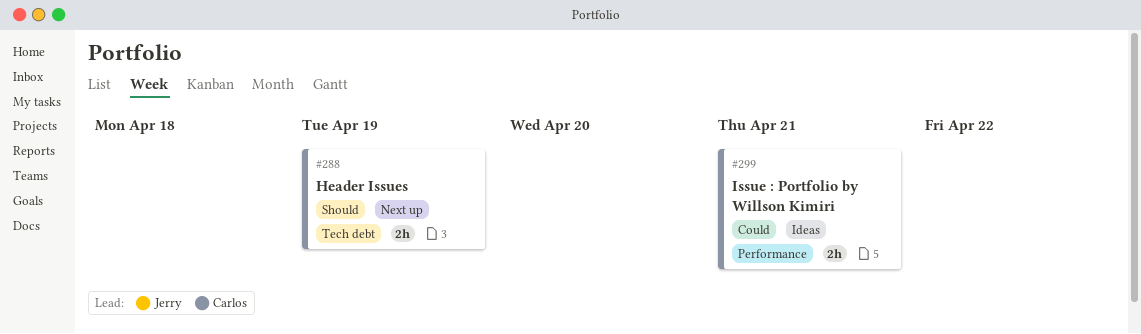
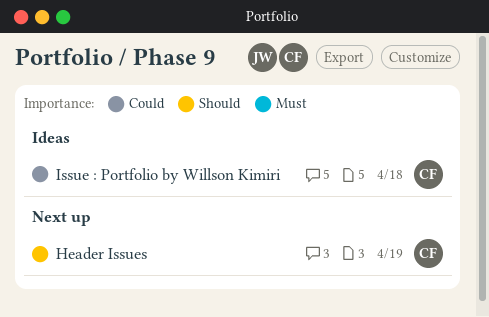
Issue : Portfolio by Willson Kimiri, due: Apr 21 -> Apr 18

